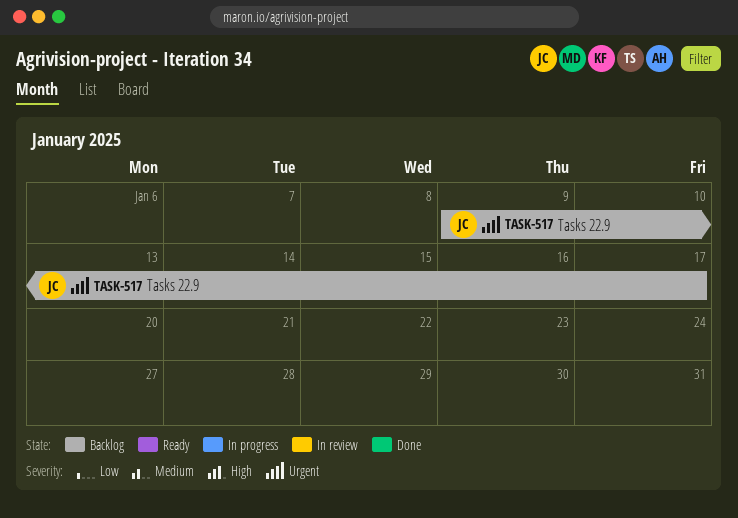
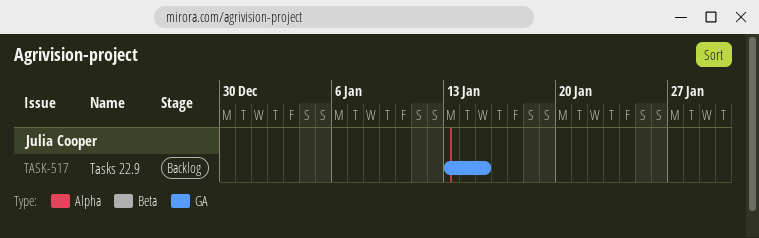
TASK-517, start: Jan 9 -> Jan 13
TASK-517, due: Jan 17 -> Jan 15

